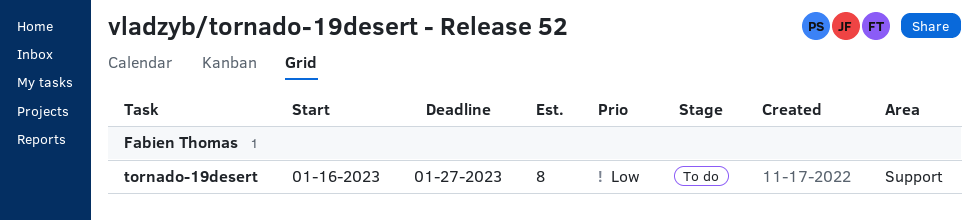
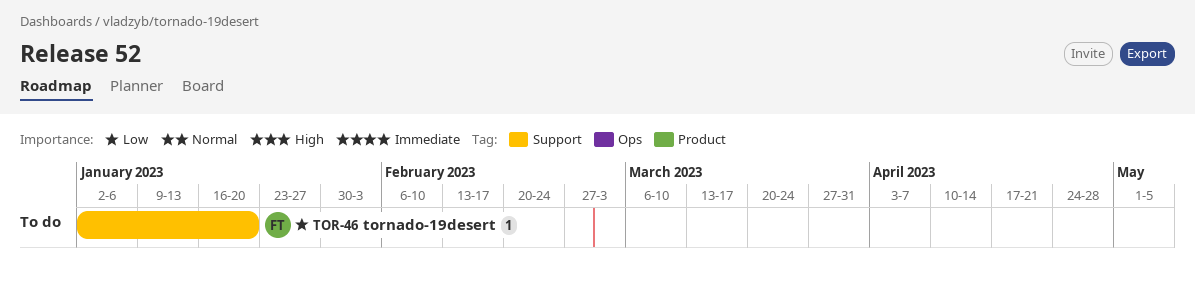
tornado-19desert, estimate: 8 -> 1
tornado-19desert, start: Jan 16 -> Jan 2
tornado-19desert, due: Jan 27 -> Jan 20

